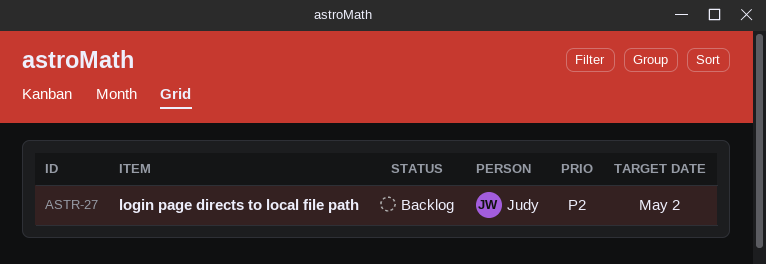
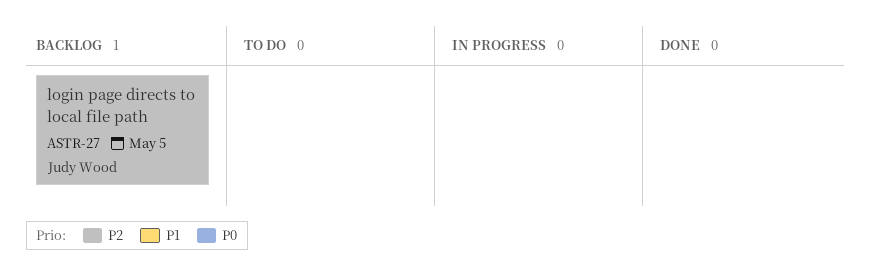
ASTR-27, due: May 2 -> May 5

